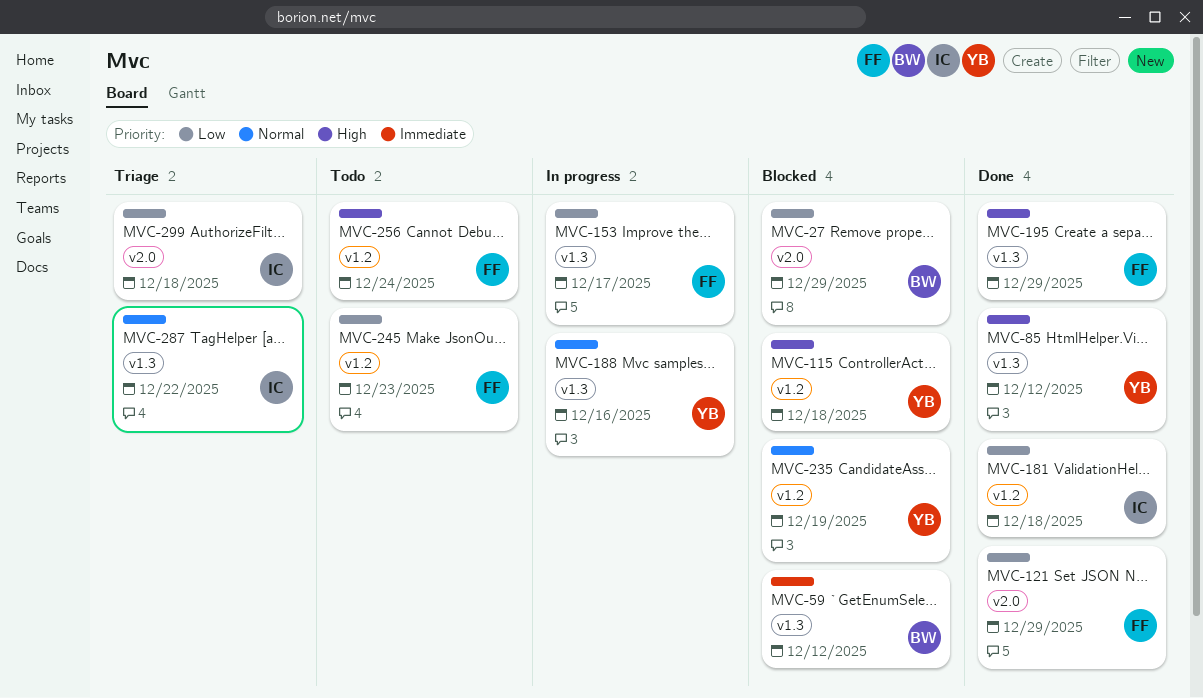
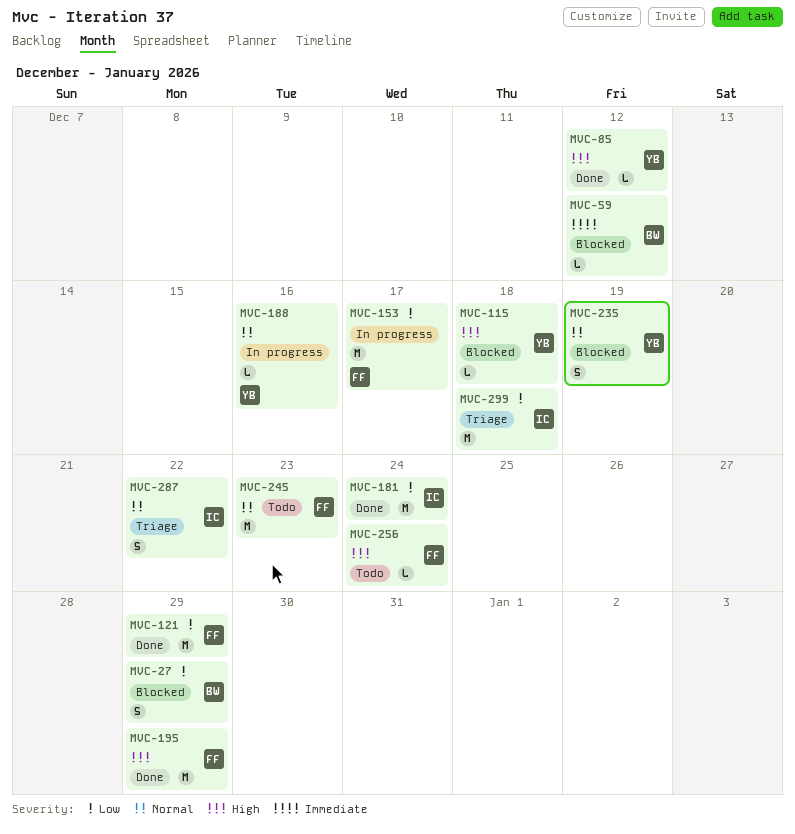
MVC-181, due: Dec 18 -> Dec 24
MVC-245, priority: Low -> Normal

